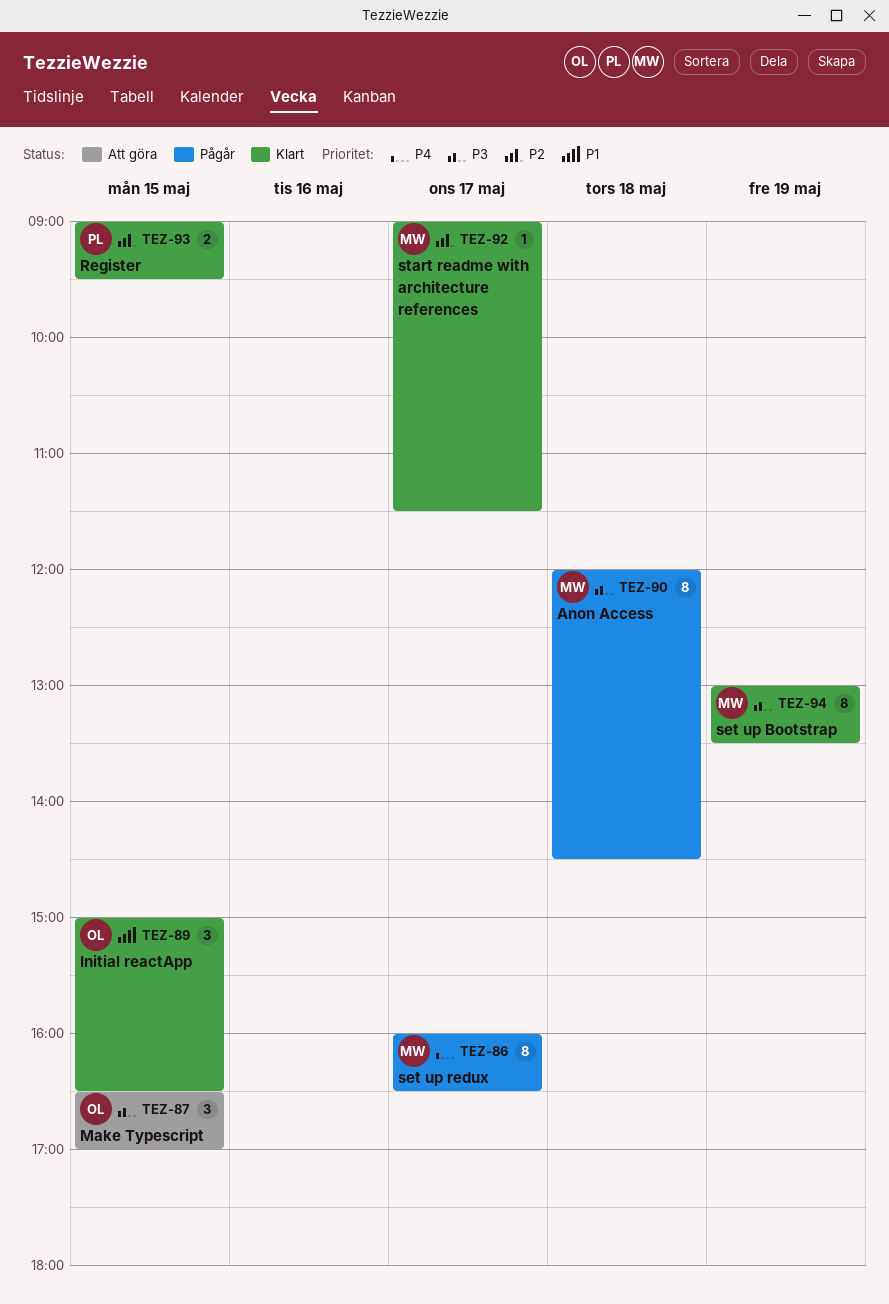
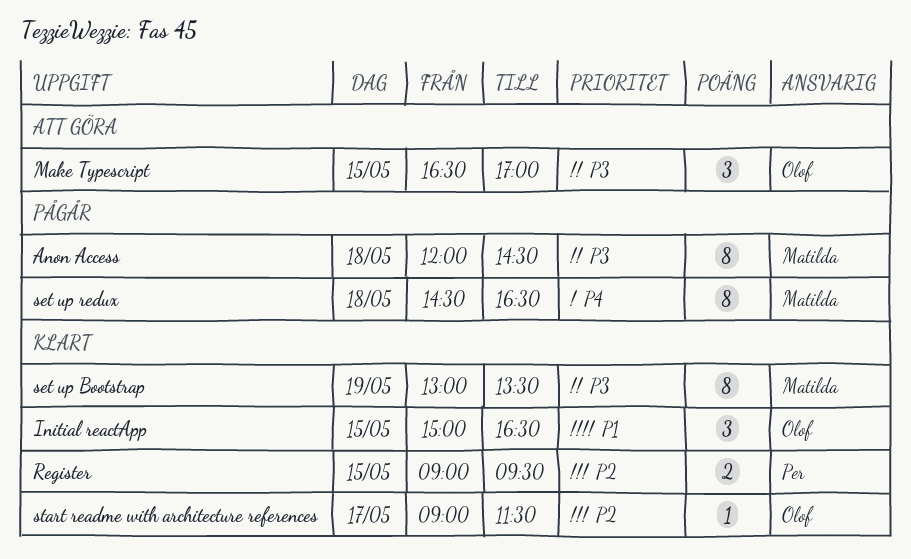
set up redux, day: May 17 -> May 18
set up redux, begins: 16:00 -> 14:30
start readme with architecture references, owner: Matilda -> Olof

